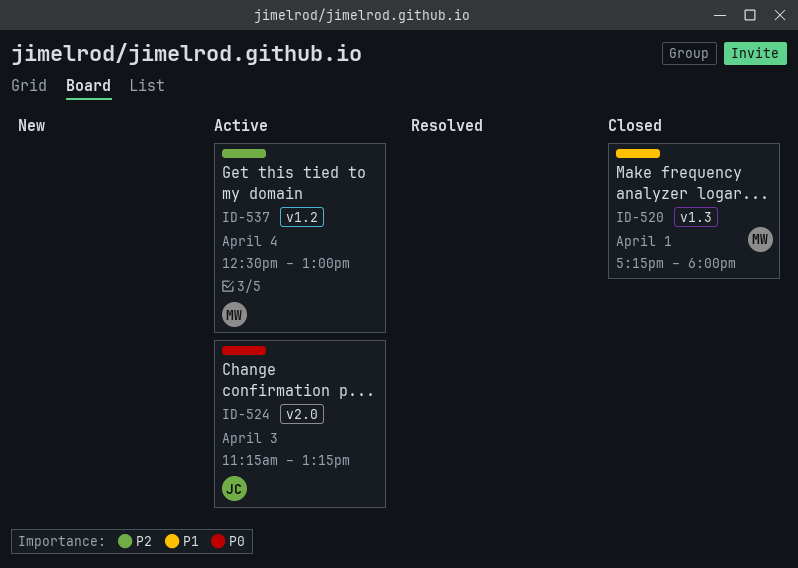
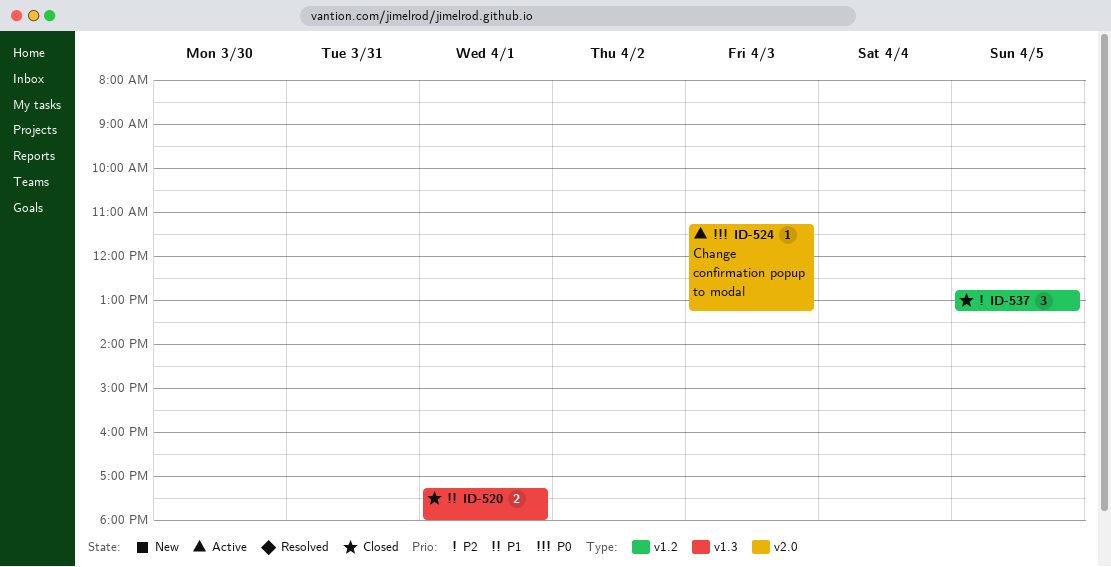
ID-537, status: Active -> Closed
ID-537, day: Apr 4 -> Apr 5
ID-537, begins: 12:30 -> 12:45
ID-537, ends: 13:00 -> 13:15

